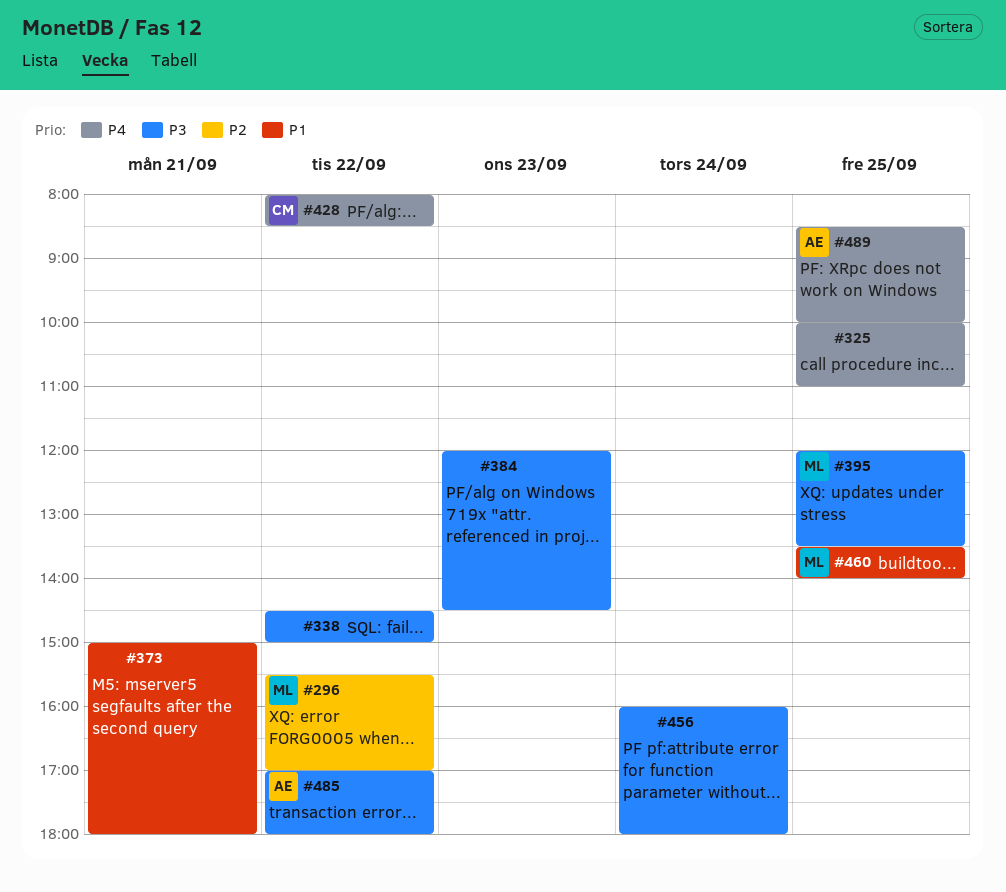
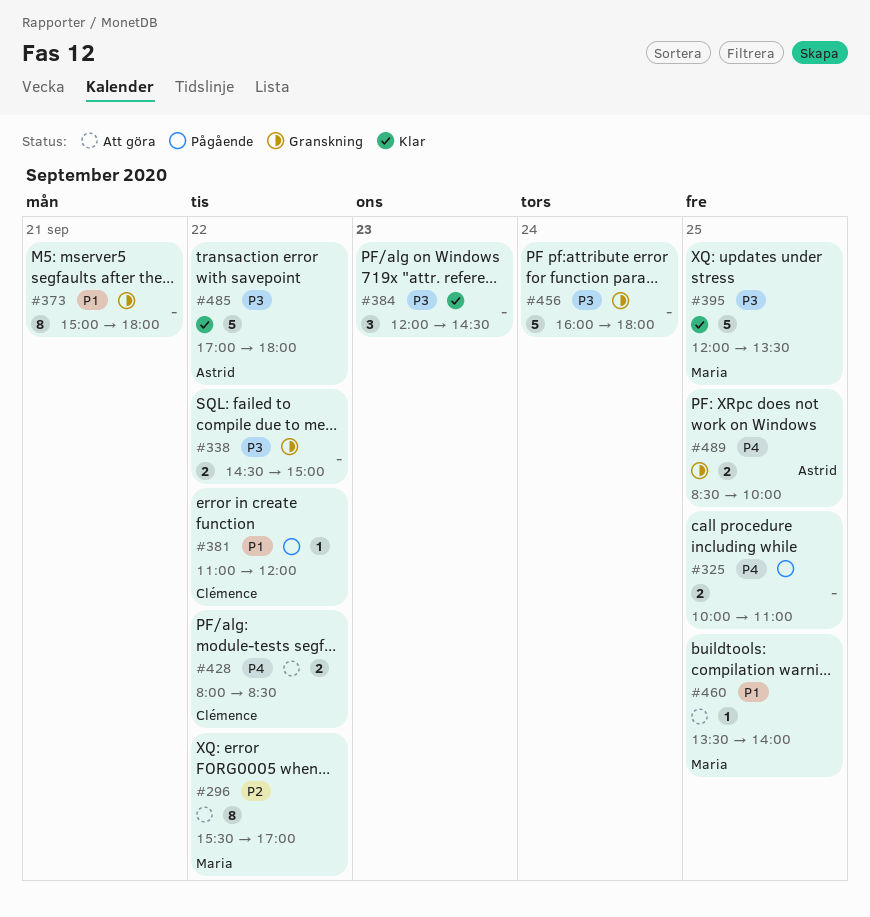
#381: none -> present

